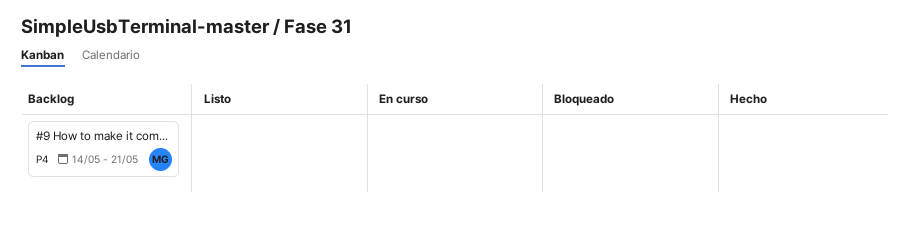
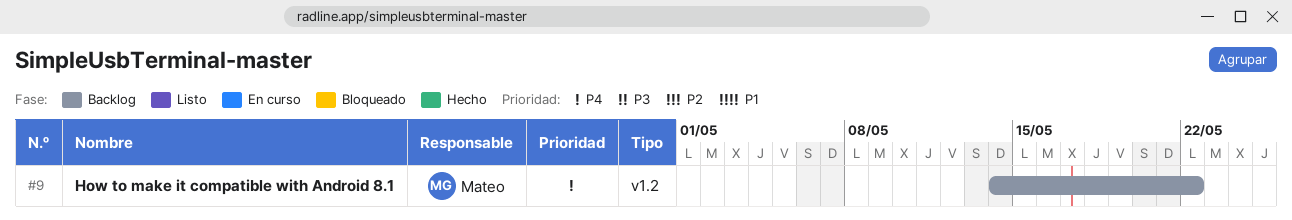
#9, due: May 21 -> May 22

